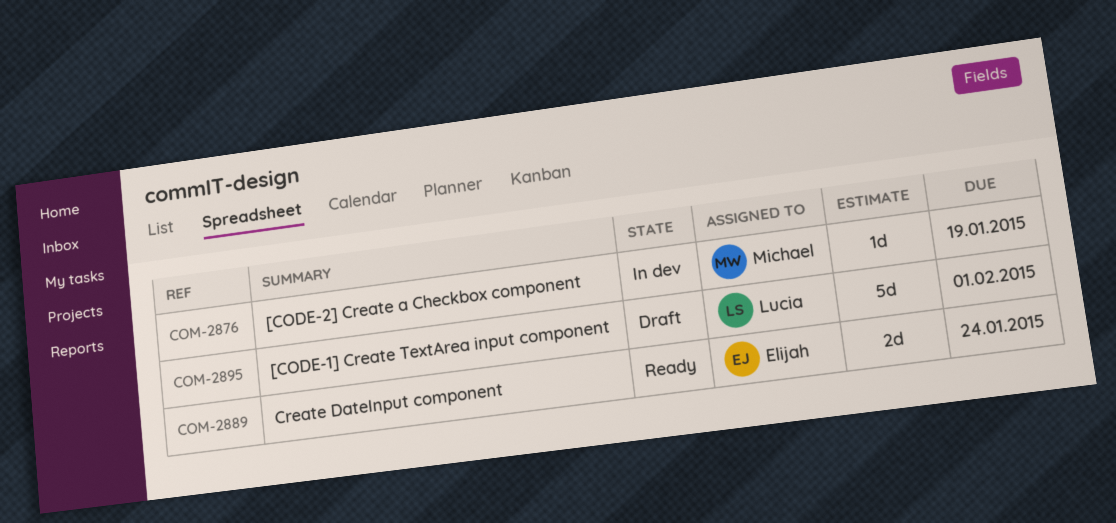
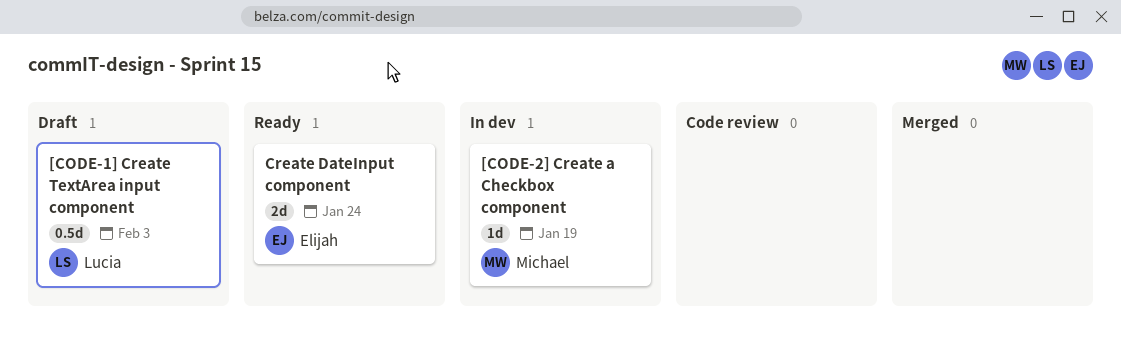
[CODE-1] Create TextArea input component, estimate: 5d -> 0.5d
[CODE-1] Create TextArea input component, due: Feb 1 -> Feb 3

